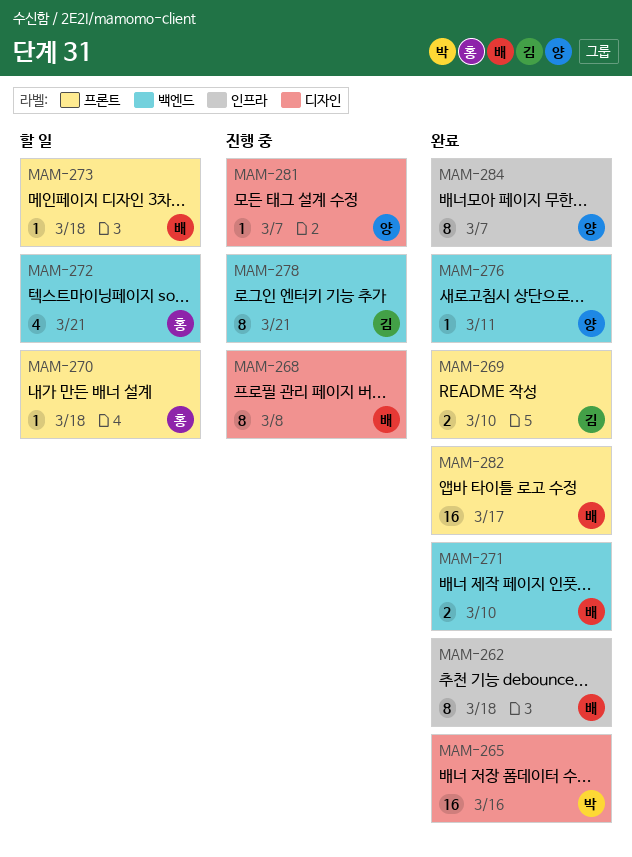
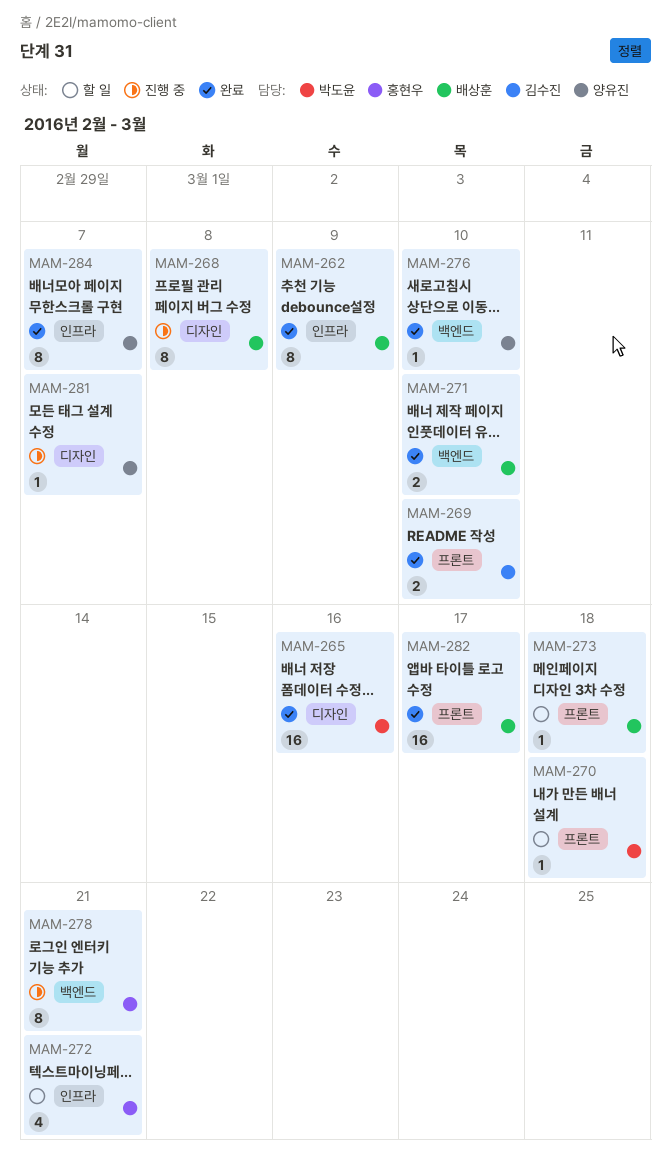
MAM-262, due: Mar 18 -> Mar 9
MAM-270, owner: 홍현우 -> 박도윤
MAM-272, label: 백엔드 -> 인프라
MAM-276, due: Mar 11 -> Mar 10
MAM-278, owner: 김수진 -> 홍현우

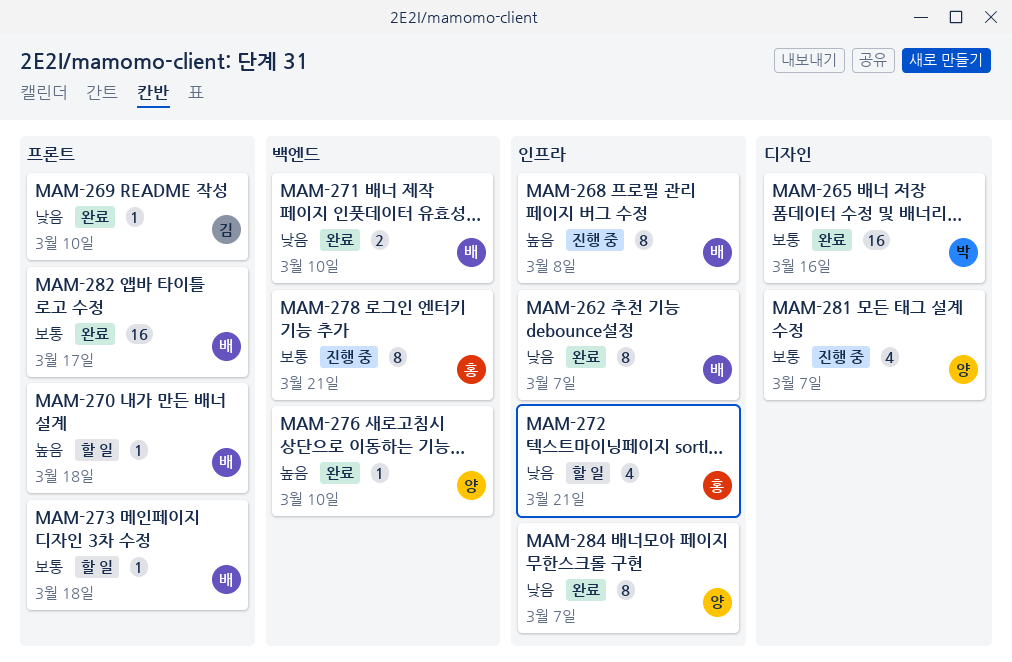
MAM-262, due: Mar 9 -> Mar 7
MAM-268, label: 디자인 -> 인프라
MAM-269, estimate: 2 -> 1
MAM-270, owner: 박도윤 -> 배상훈
MAM-281, estimate: 1 -> 4

